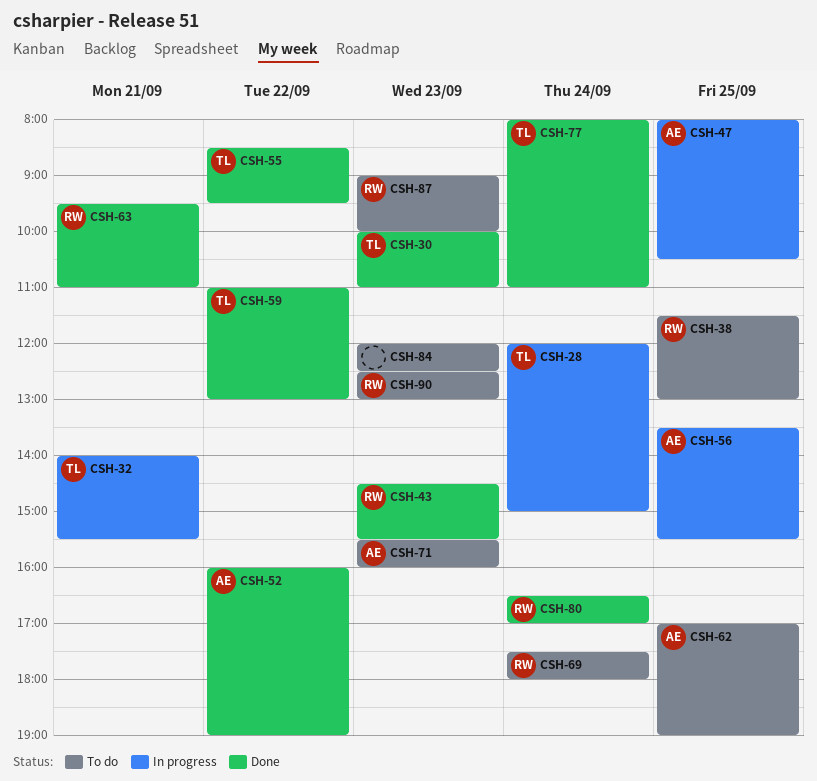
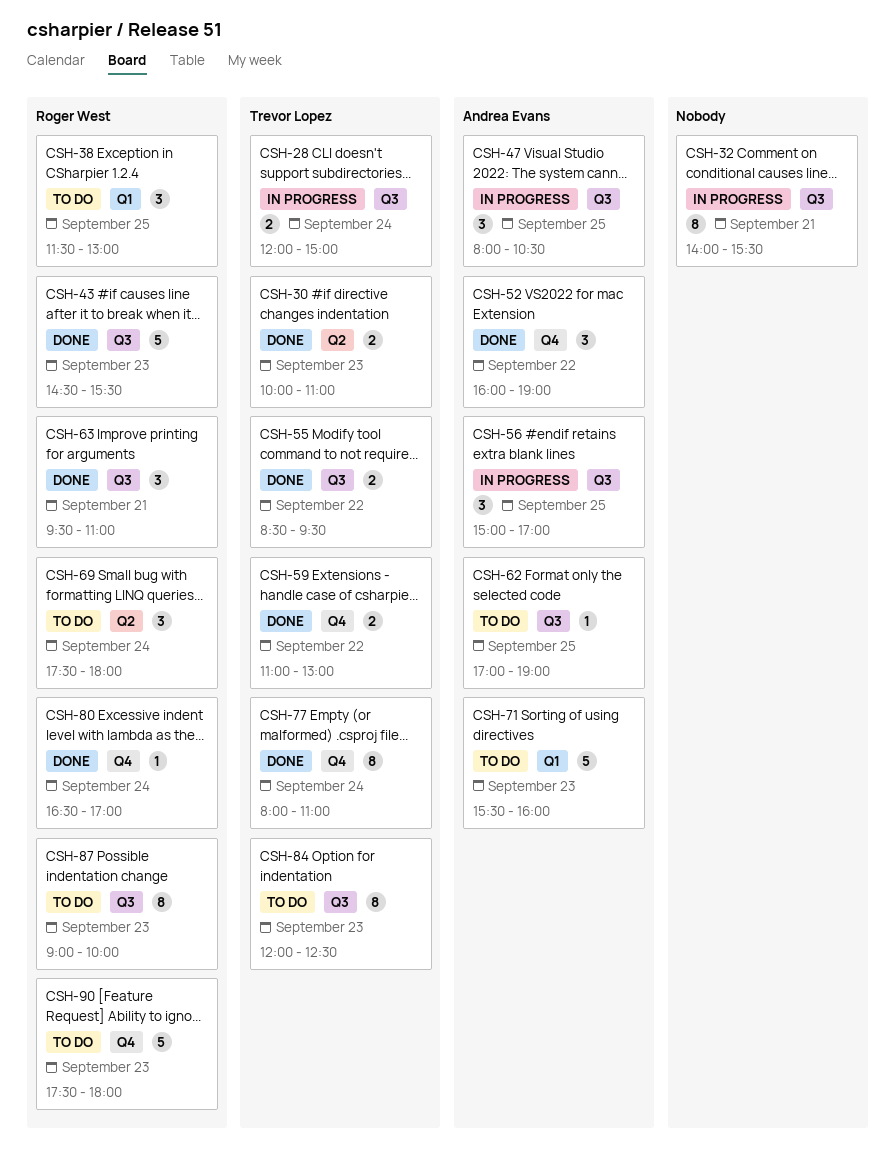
CSH-32, owner: Trevor Lopez -> none
CSH-56, begins: 13:30 -> 15:00
CSH-56, ends: 15:30 -> 17:00
CSH-84, owner: none -> Trevor Lopez
CSH-90, begins: 12:30 -> 17:30
CSH-90, ends: 13:00 -> 18:00

